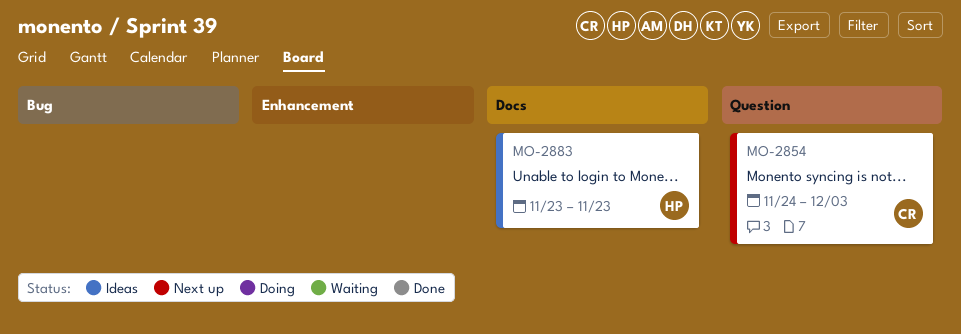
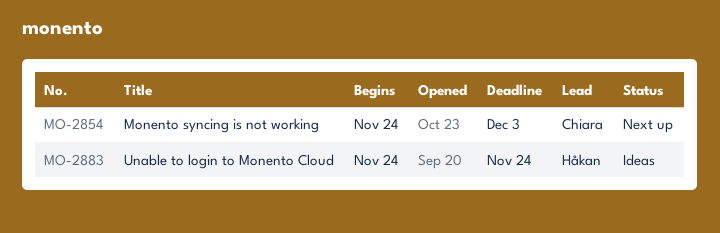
MO-2883, start: Nov 23 -> Nov 24
MO-2883, due: Nov 23 -> Nov 24

